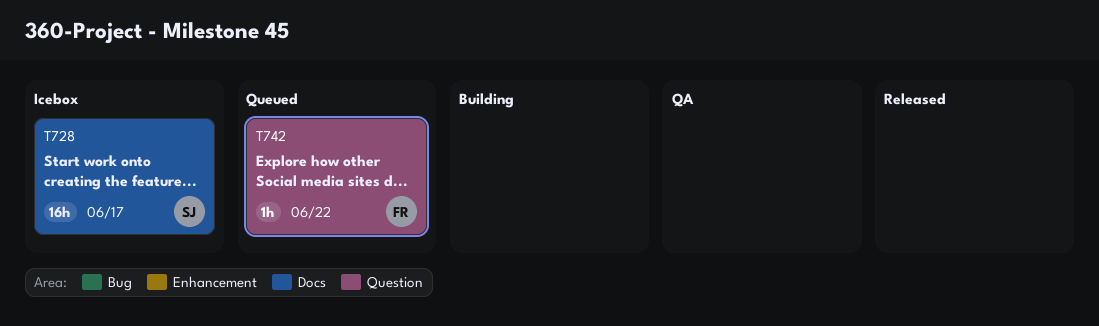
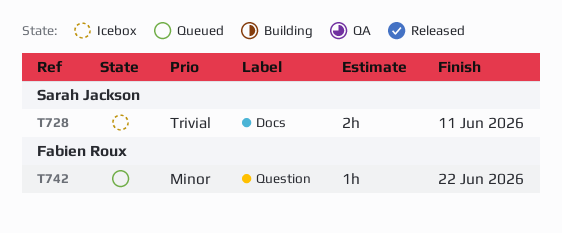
T728, estimate: 16h -> 2h
T728, due: Jun 17 -> Jun 11

